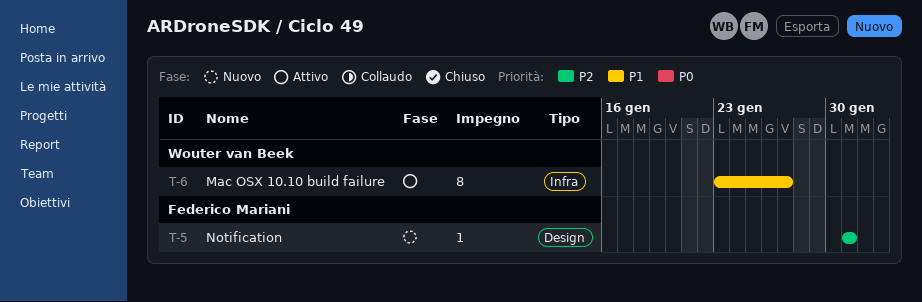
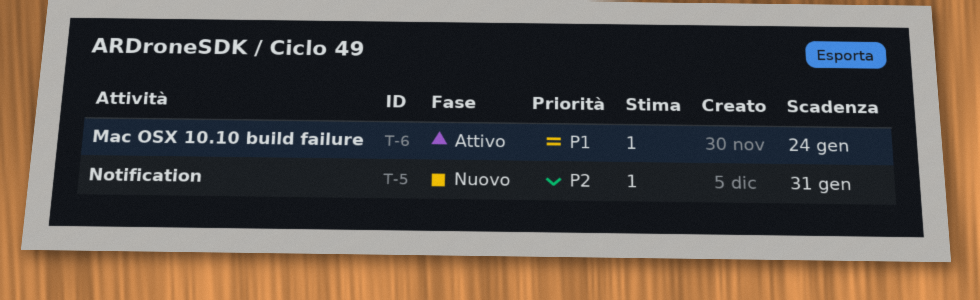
T-6, estimate: 8 -> 1
T-6, due: Jan 27 -> Jan 24

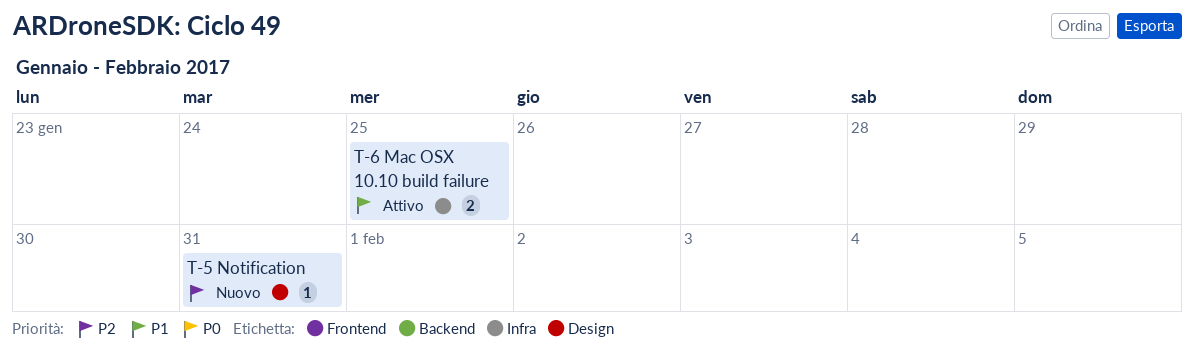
T-6, estimate: 1 -> 2
T-6, due: Jan 24 -> Jan 25

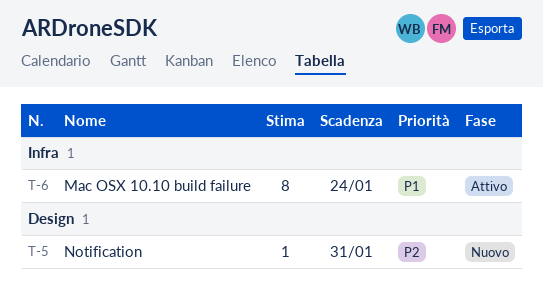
T-6, estimate: 2 -> 8
T-6, due: Jan 25 -> Jan 24

